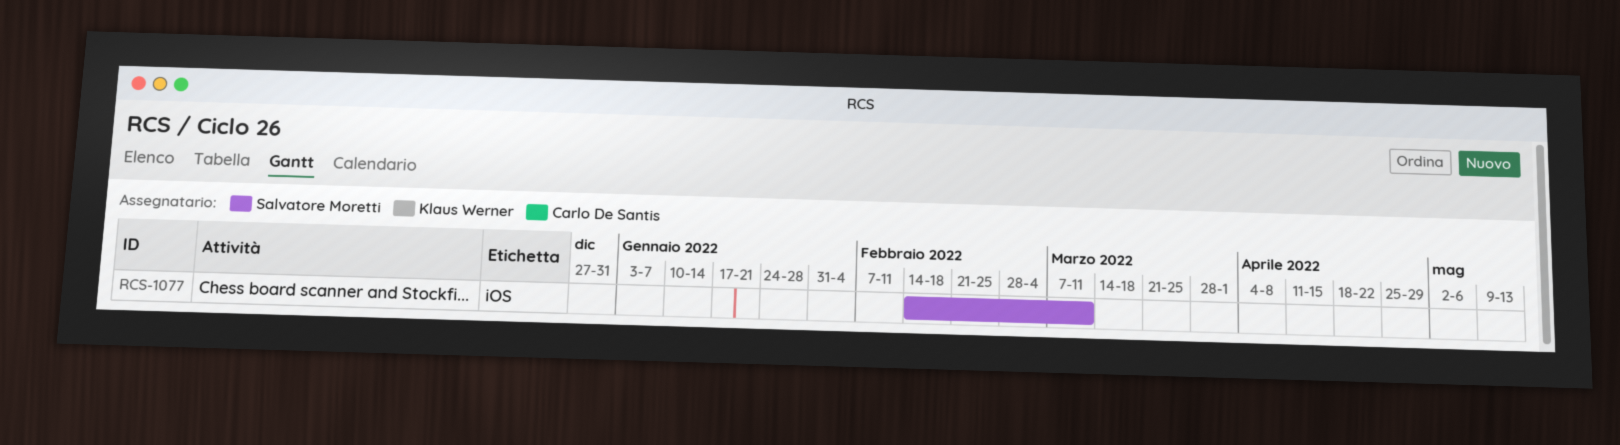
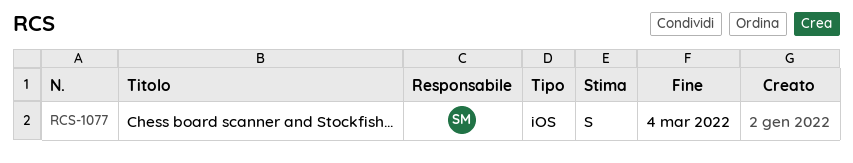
RCS-1077, due: Mar 11 -> Mar 4

